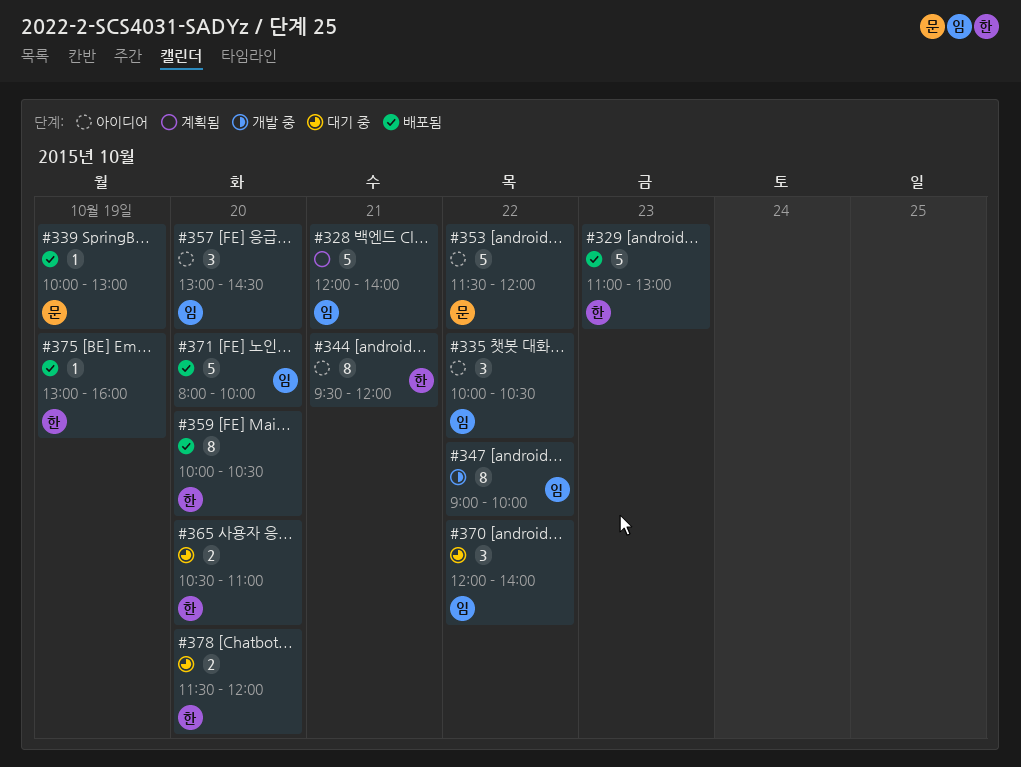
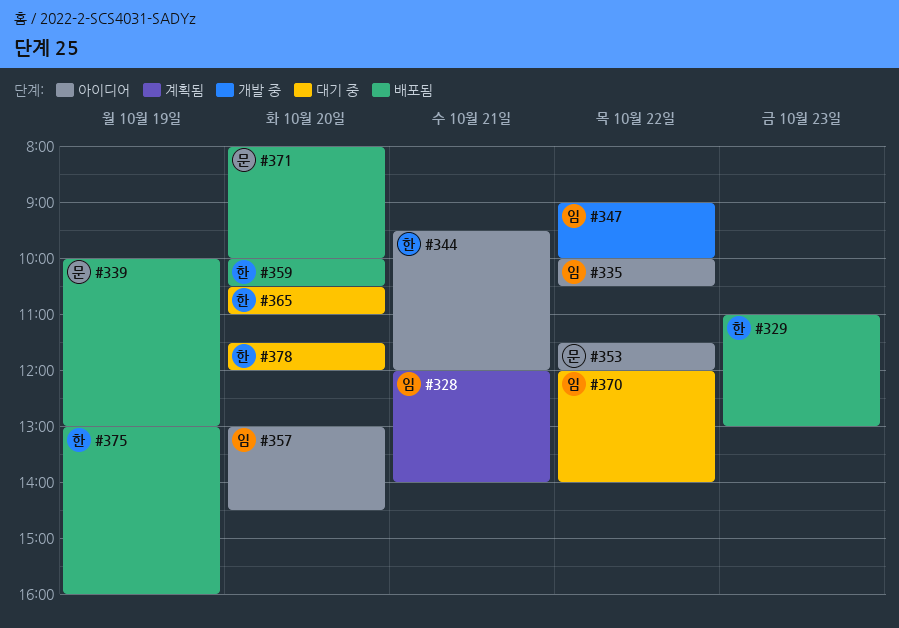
#371, owner: 임 -> 문

